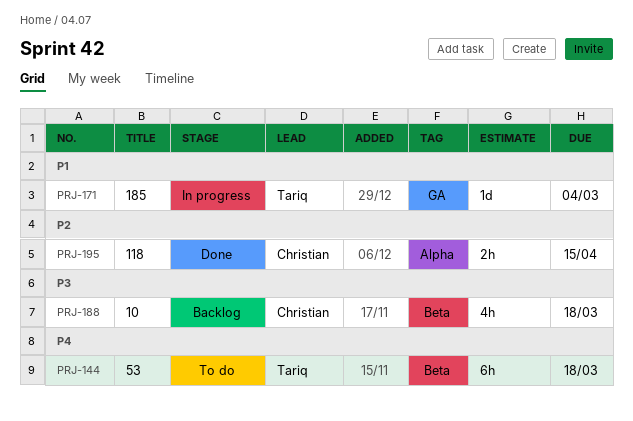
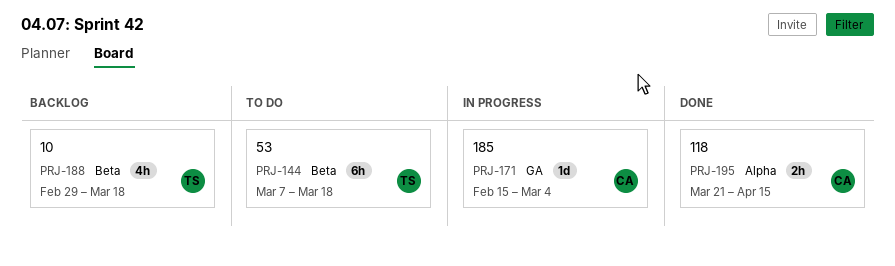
PRJ-171, owner: Tariq -> Christian
PRJ-188, owner: Christian -> Tariq

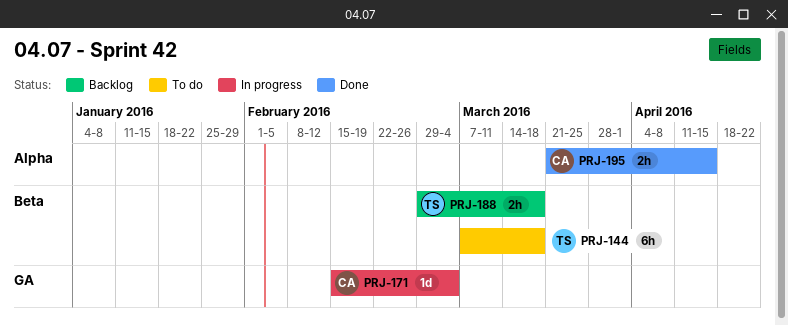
PRJ-188, estimate: 4h -> 2h

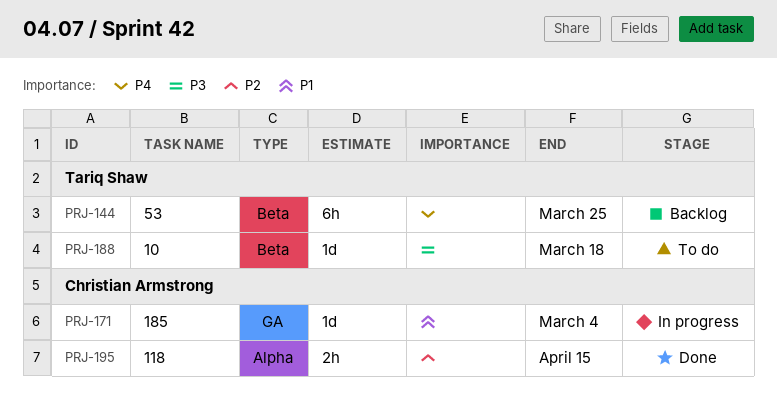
PRJ-144, status: To do -> Backlog
PRJ-144, due: Mar 18 -> Mar 25
PRJ-188, status: Backlog -> To do
PRJ-188, estimate: 2h -> 1d

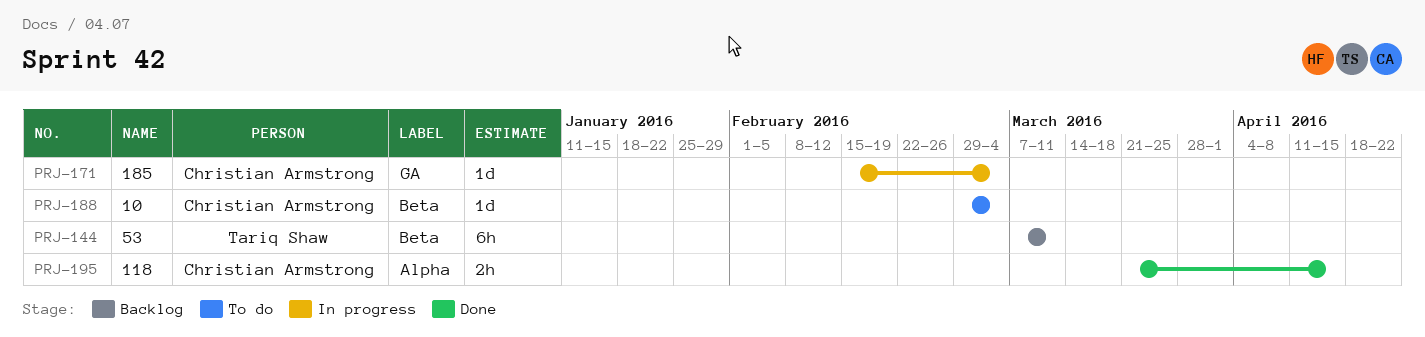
PRJ-144, due: Mar 25 -> Mar 11
PRJ-188, owner: Tariq Shaw -> Christian Armstrong
PRJ-188, due: Mar 18 -> Mar 4

